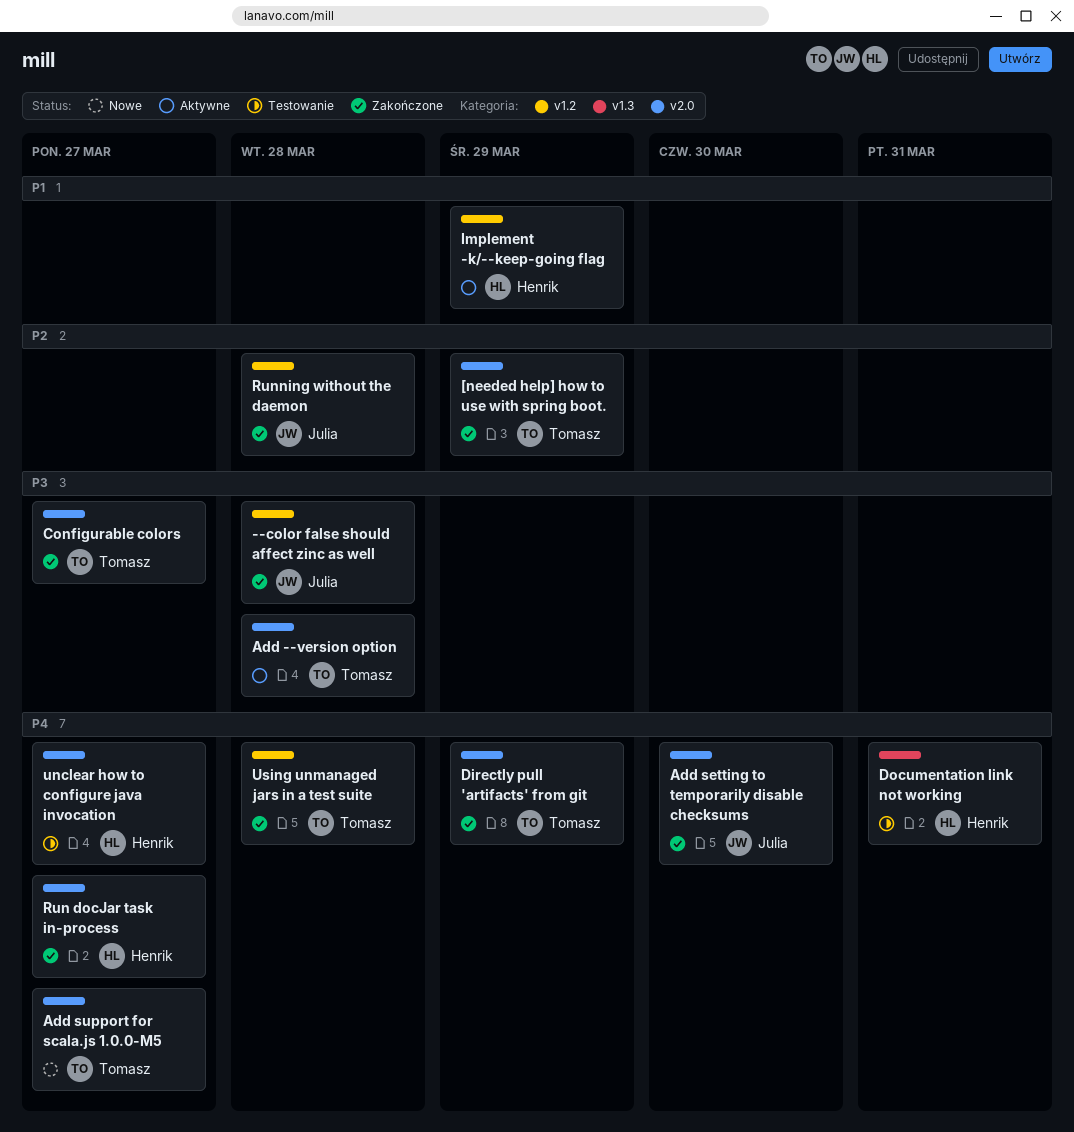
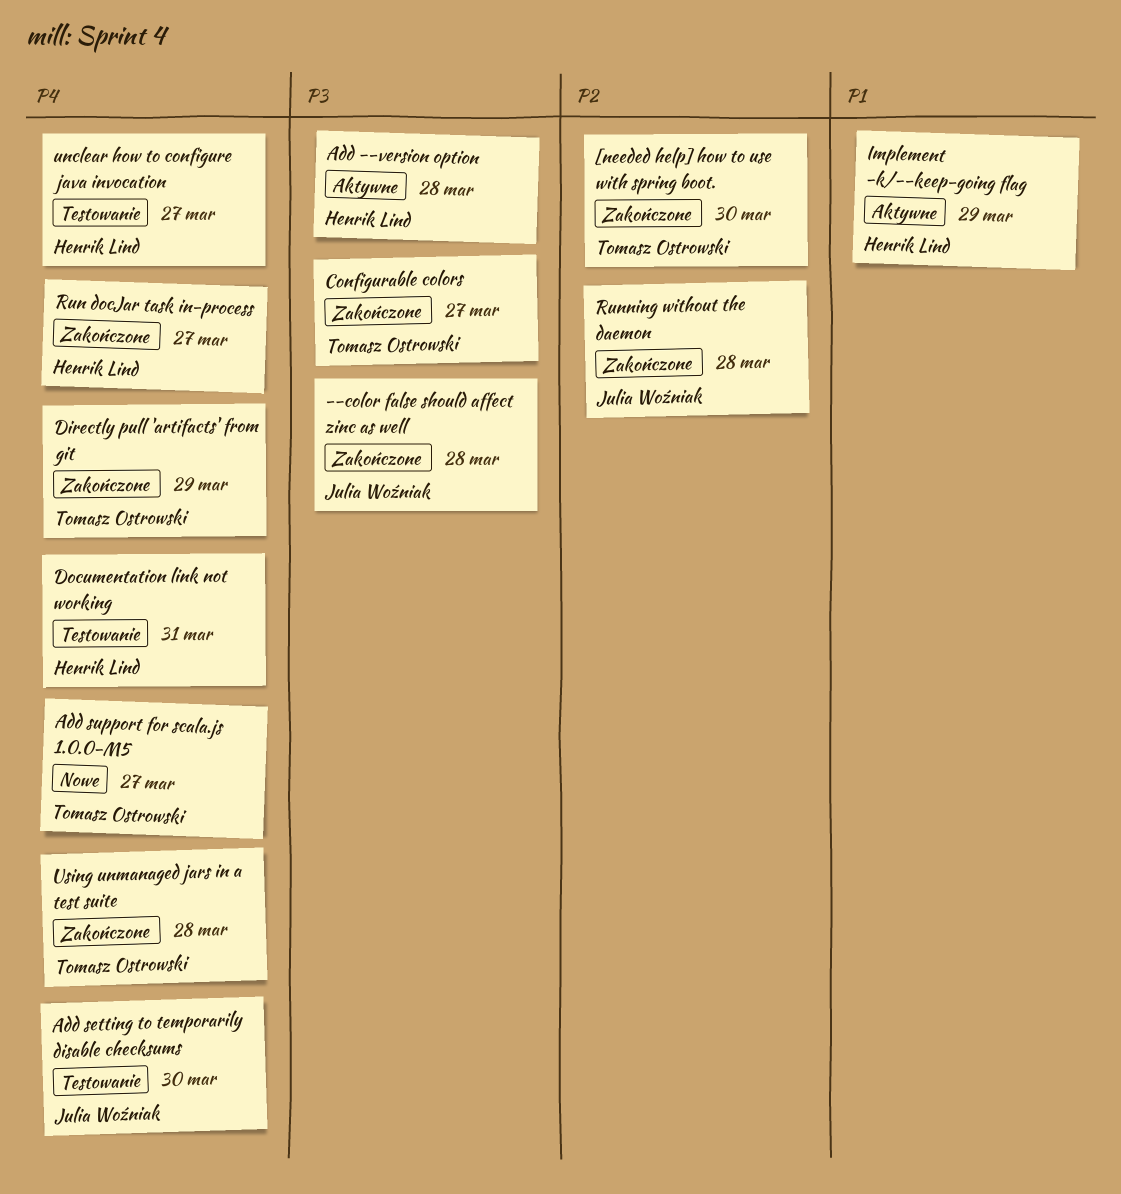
[needed help] how to use with spring boot., due: Mar 29 -> Mar 30
Add --version option, owner: Tomasz Ostrowski -> Henrik Lind
Add setting to temporarily disable checksums, status: Zakończone -> Testowanie

